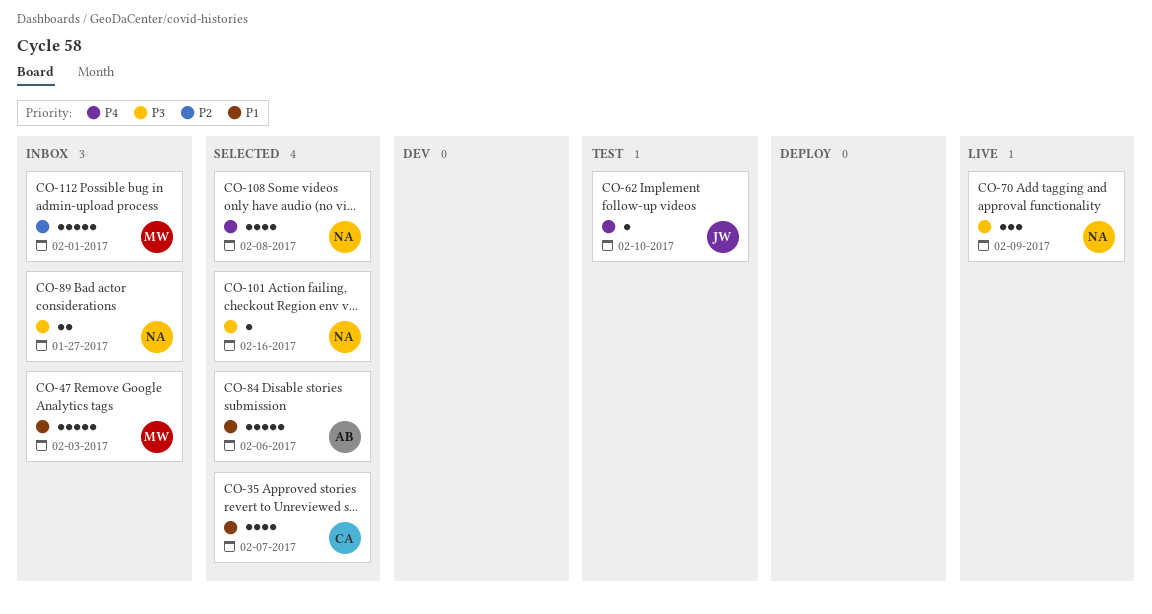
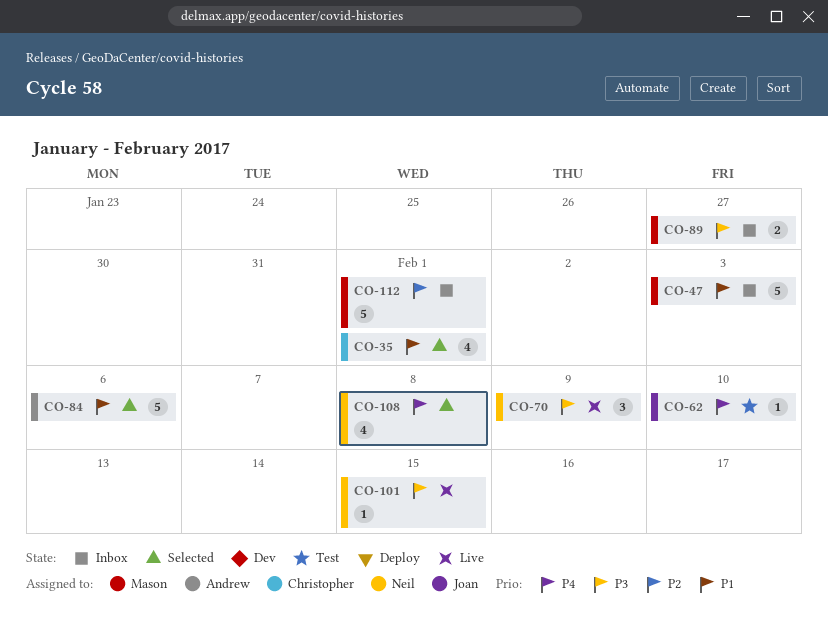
CO-35, due: Feb 7 -> Feb 1
CO-89, owner: Neil -> Mason
CO-101, status: Selected -> Live
CO-101, due: Feb 16 -> Feb 15

